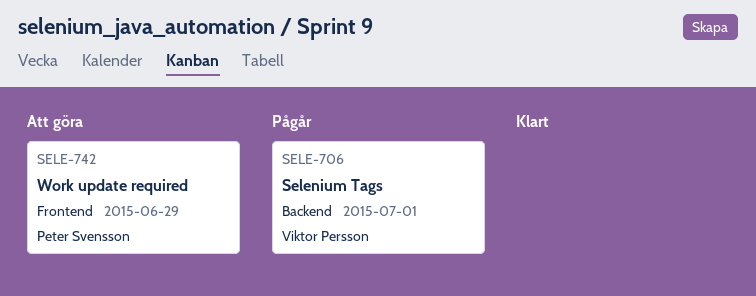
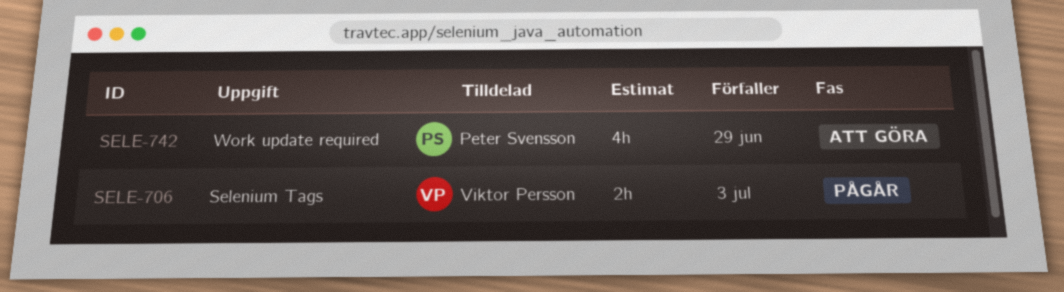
SELE-706, due: Jul 1 -> Jul 3

